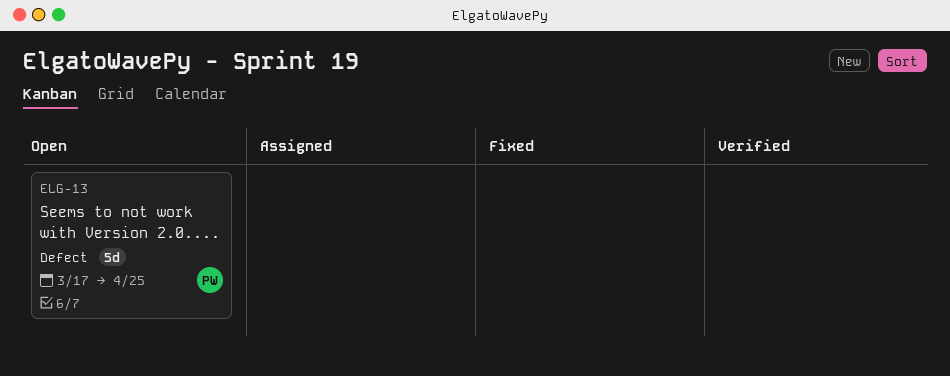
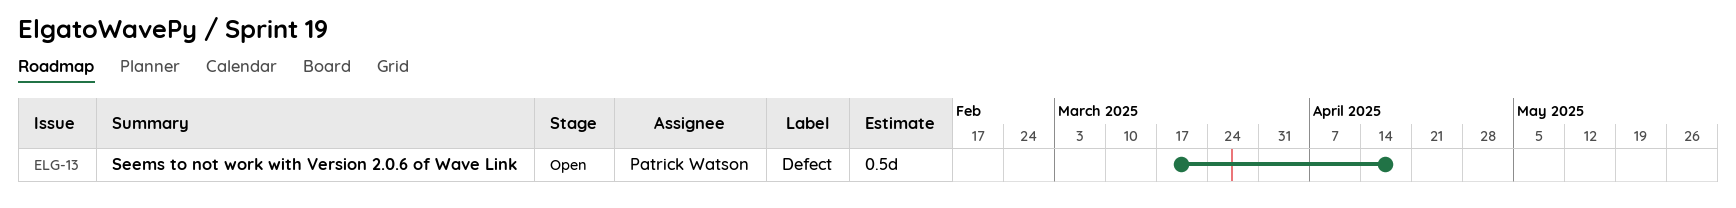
ELG-13, estimate: 5d -> 0.5d
ELG-13, due: Apr 25 -> Apr 18

